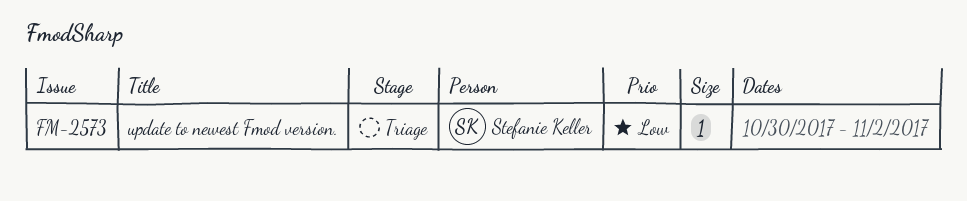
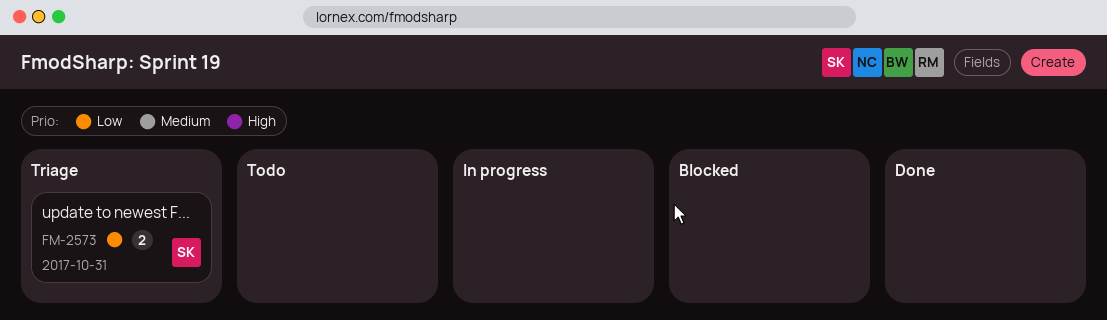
FM-2573, estimate: 1 -> 2
FM-2573, due: Nov 2 -> Oct 31

